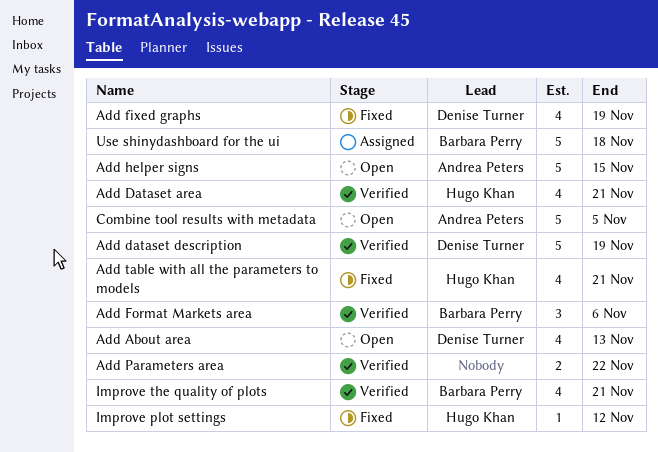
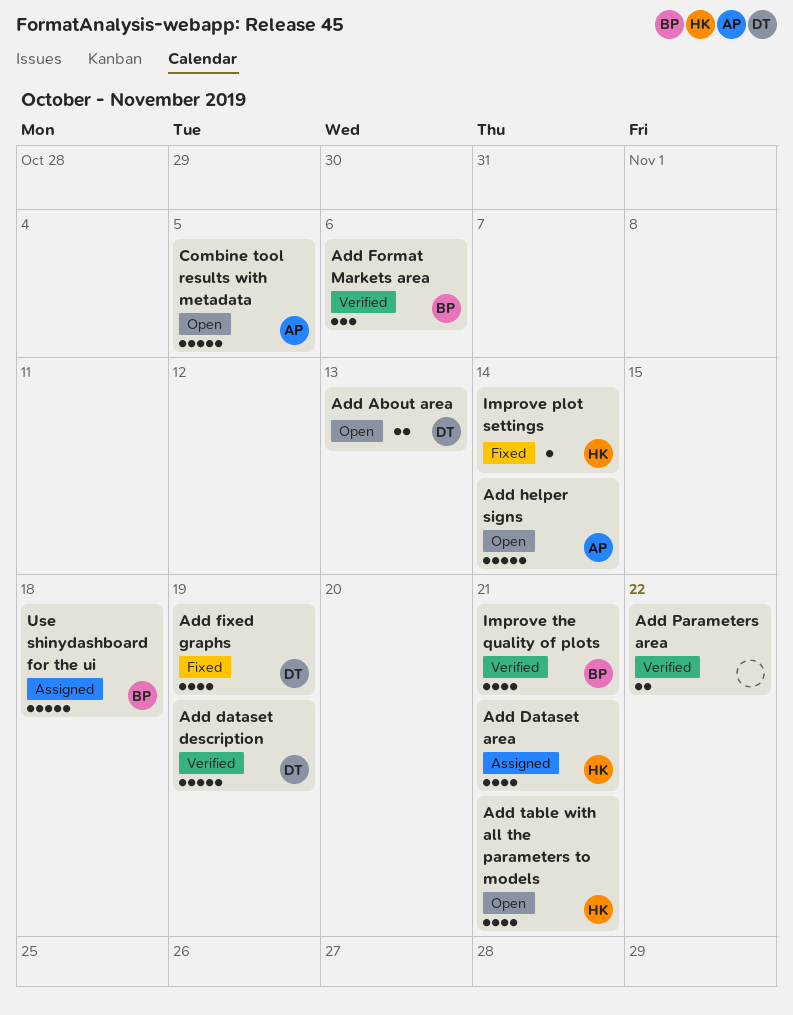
Add About area, estimate: 4 -> 2
Add Dataset area, status: Verified -> Assigned
Add helper signs, due: Nov 15 -> Nov 14
Add table with all the parameters to models, status: Fixed -> Open
Improve plot settings, due: Nov 12 -> Nov 14

